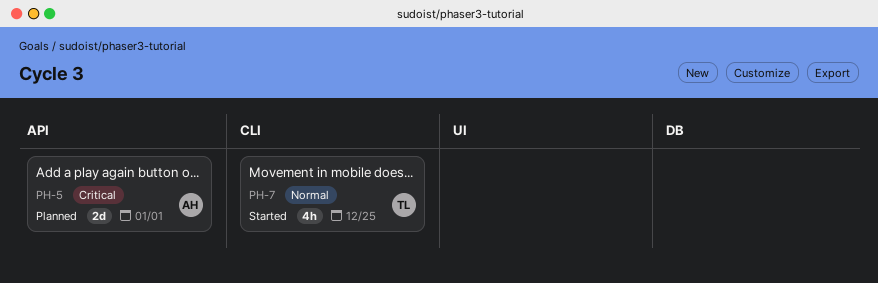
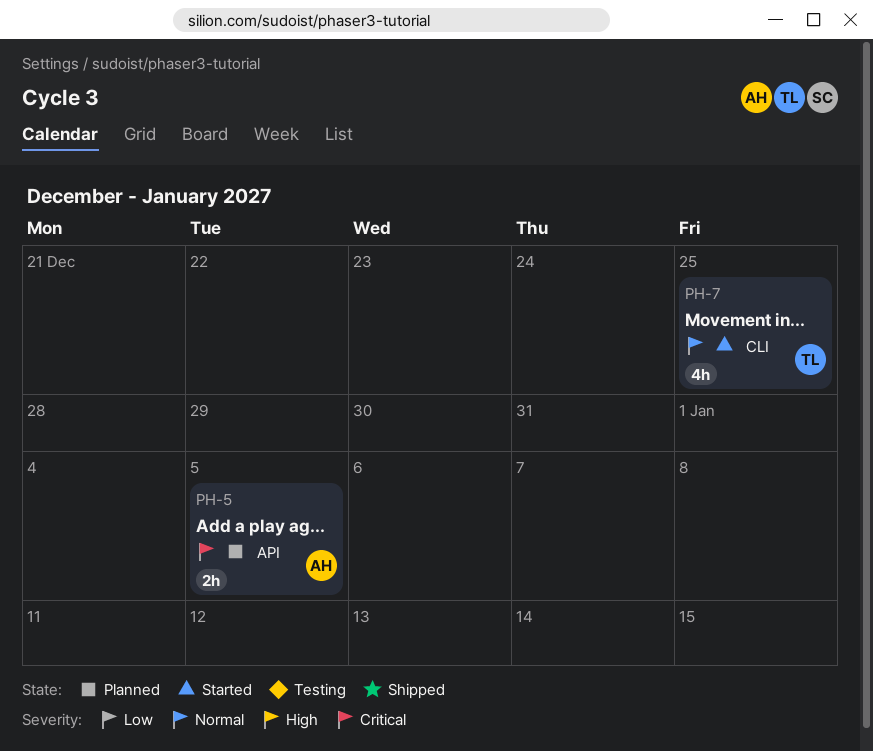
PH-5, estimate: 2d -> 2h
PH-5, due: Jan 1 -> Jan 5

